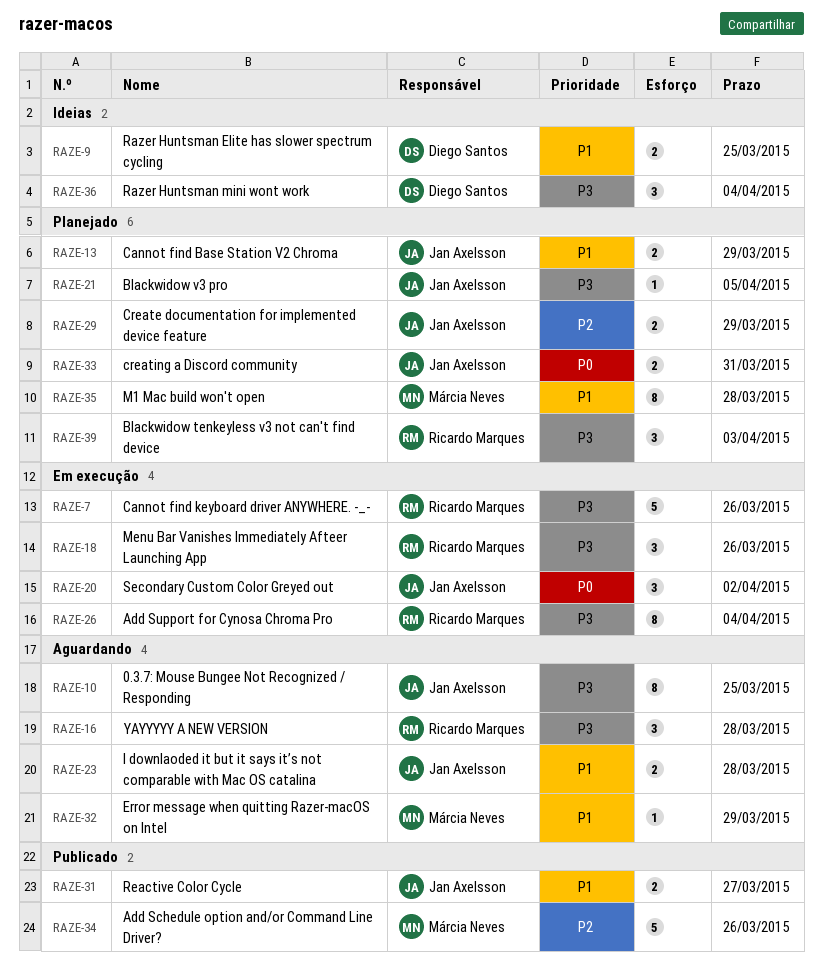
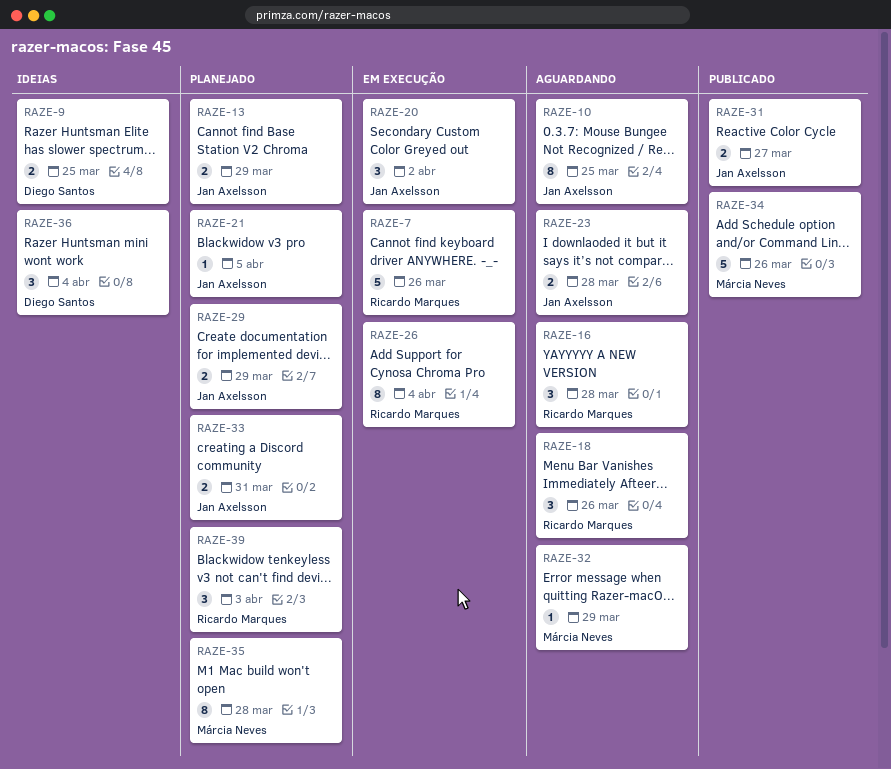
RAZE-18, status: Em execução -> Aguardando

